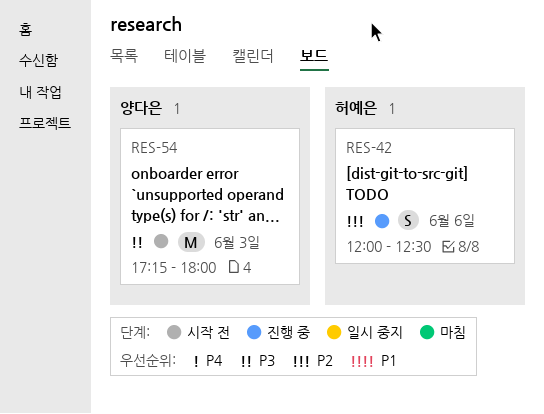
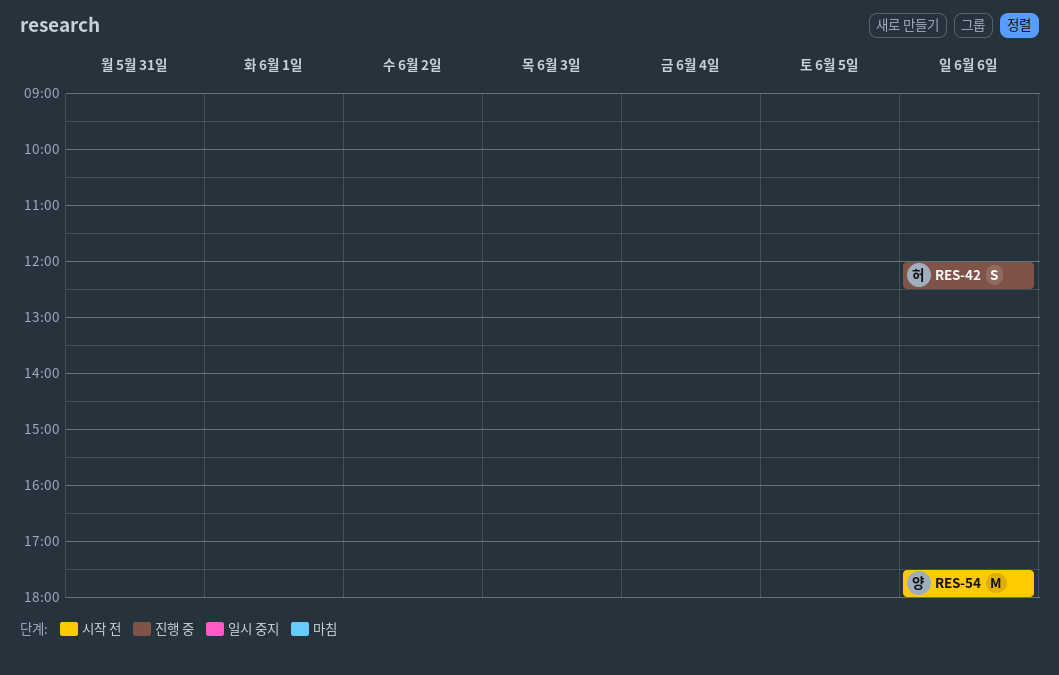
RES-54, day: Jun 3 -> Jun 6
RES-54, begins: 17:15 -> 17:30

